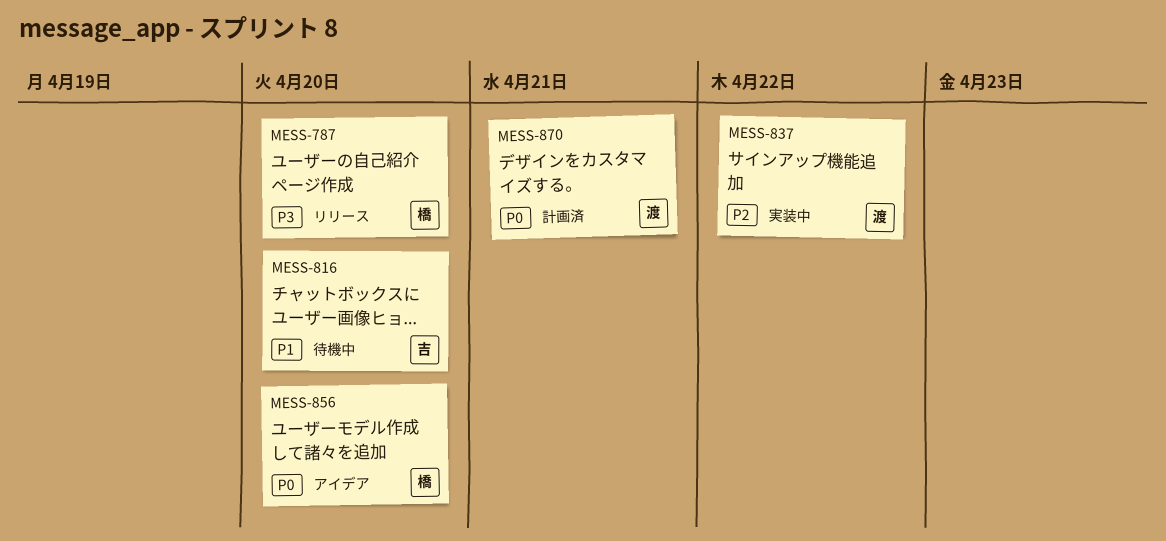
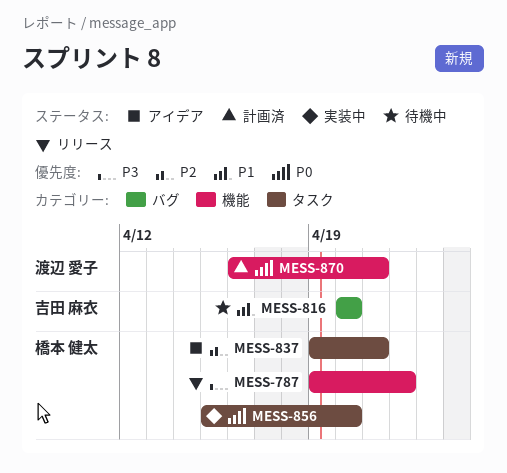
MESS-787, due: Apr 20 -> Apr 22
MESS-837, status: 実装中 -> アイデア
MESS-837, owner: 渡辺 愛子 -> 橋本 健太
MESS-837, due: Apr 22 -> Apr 21
MESS-856, status: アイデア -> 実装中

